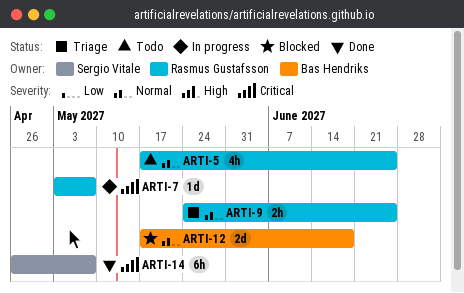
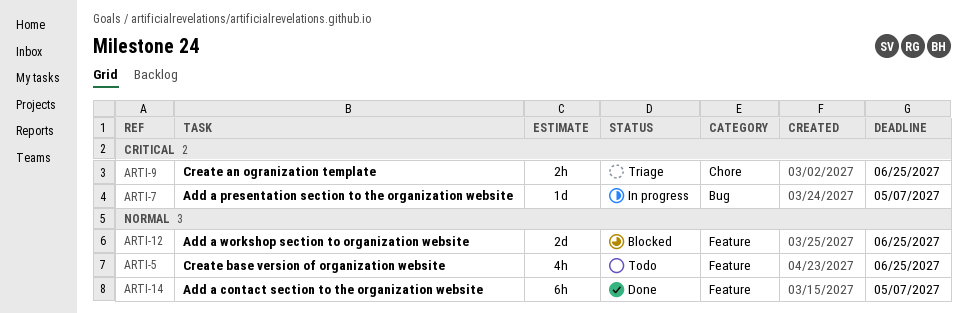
ARTI-9, priority: Normal -> Critical
ARTI-12, due: Jun 18 -> Jun 25
ARTI-14, priority: Critical -> Normal

